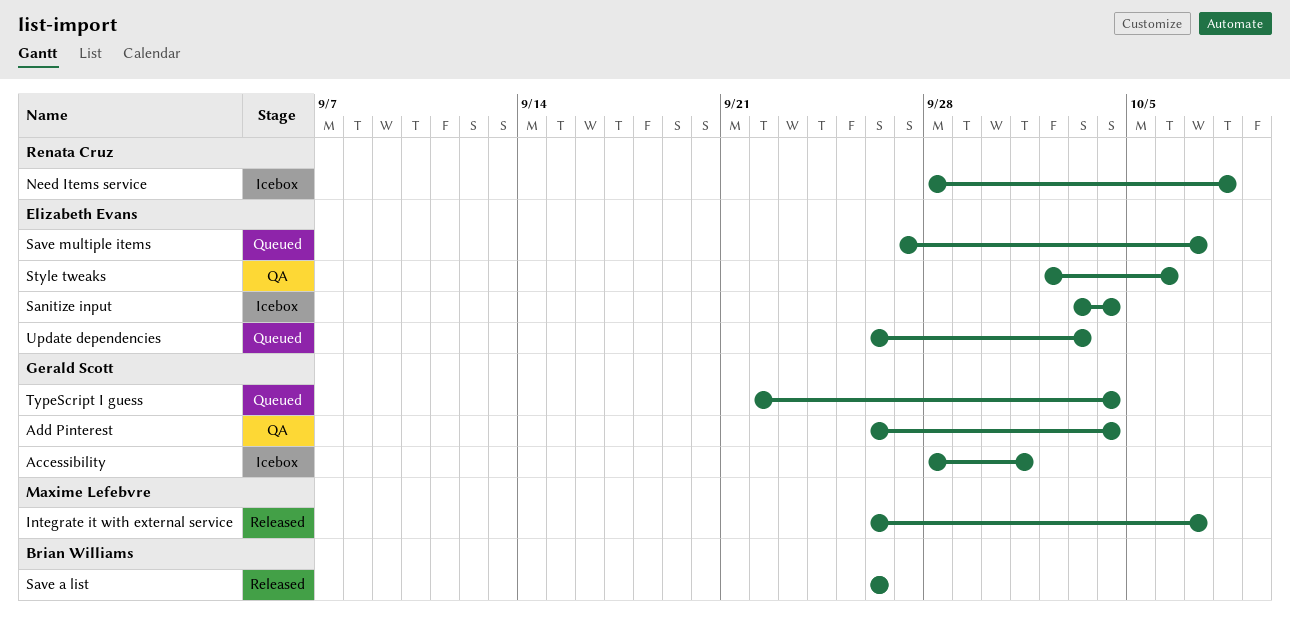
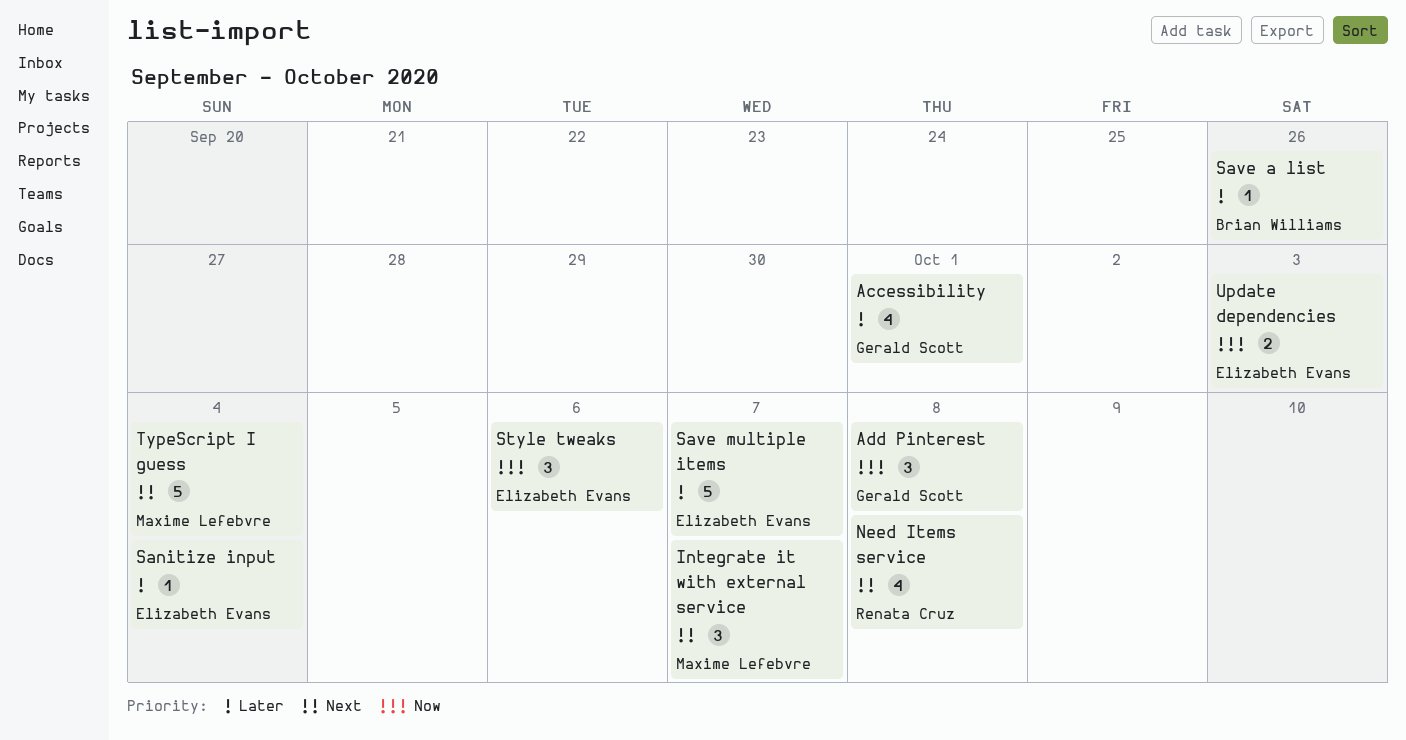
Add Pinterest, due: Oct 4 -> Oct 8
TypeScript I guess, owner: Gerald Scott -> Maxime Lefebvre

